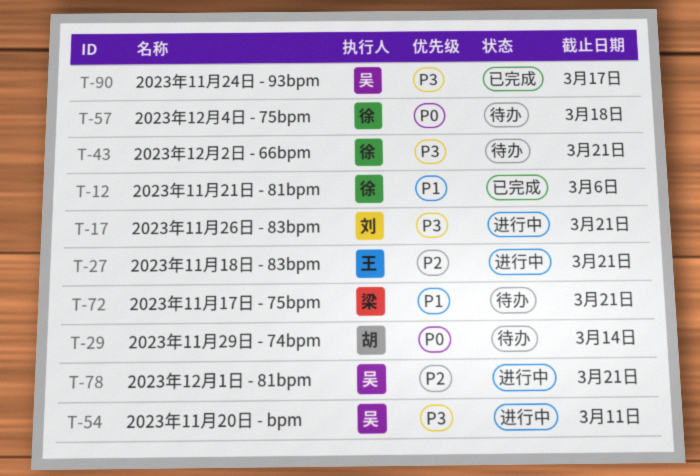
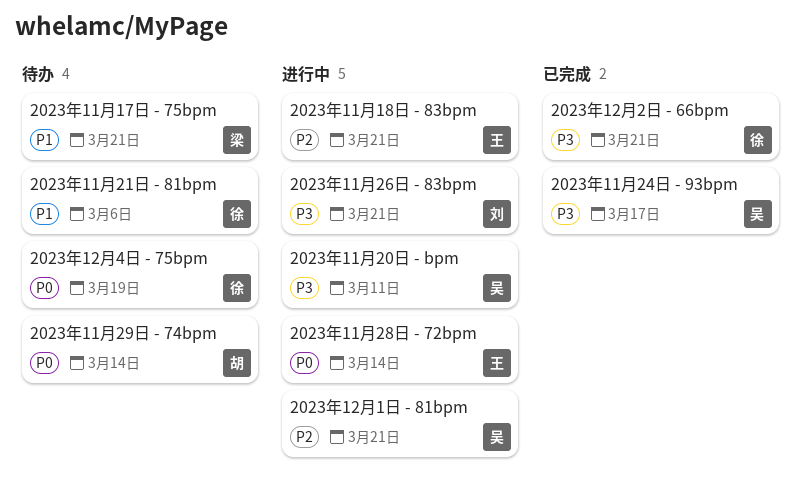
2023年11月21日 - 81bpm, status: 已完成 -> 待办
2023年11月28日 - 72bpm: none -> present
2023年12月2日 - 66bpm, status: 待办 -> 已完成
2023年12月4日 - 75bpm, due: Mar 18 -> Mar 19

